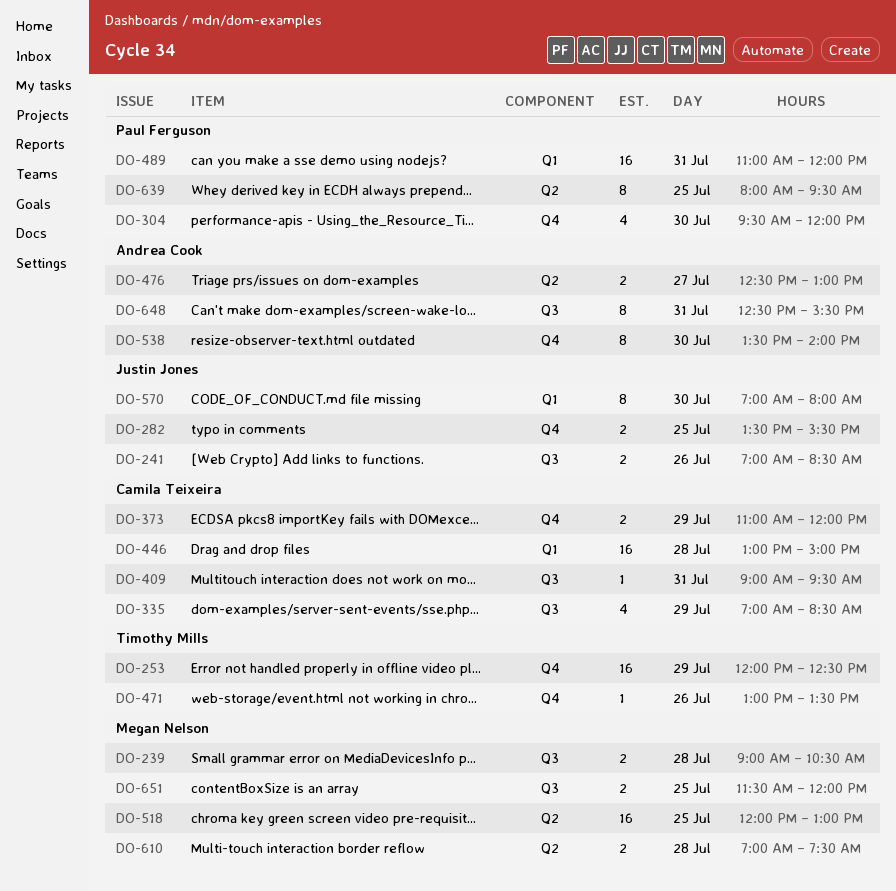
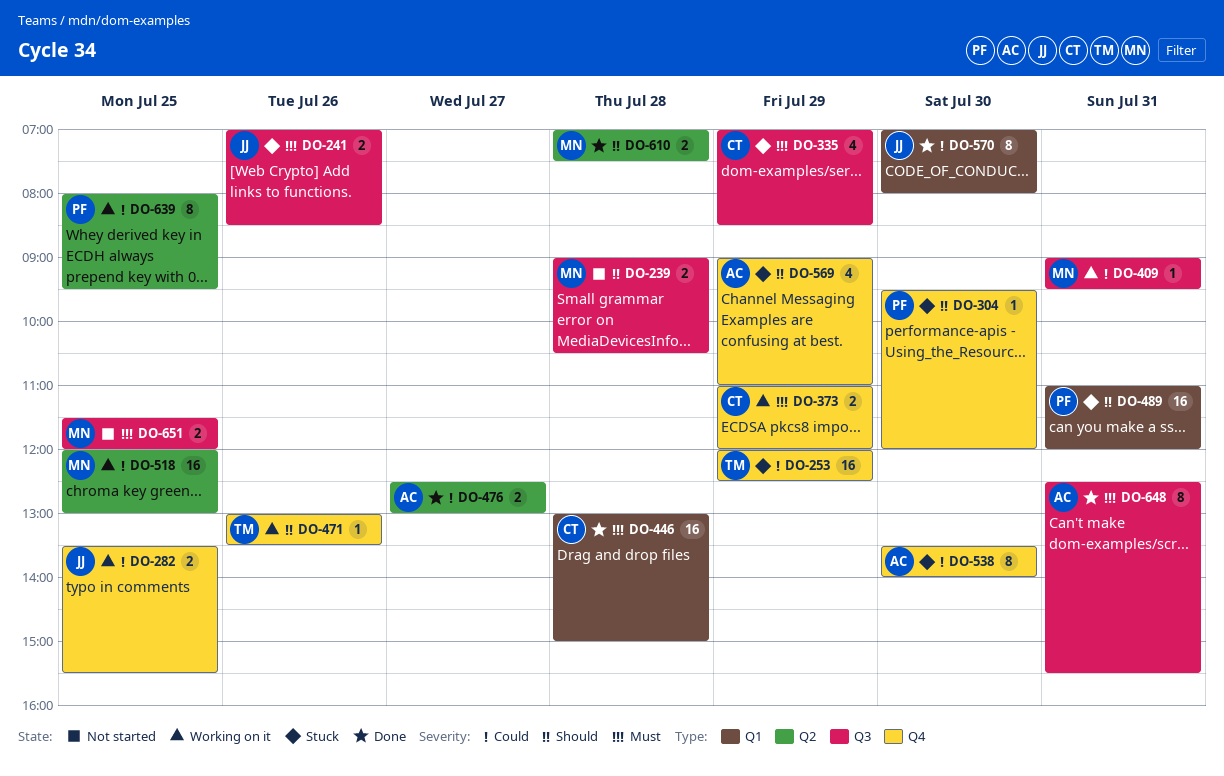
DO-304, estimate: 4 -> 1
DO-409, owner: Camila Teixeira -> Megan Nelson
DO-569: none -> present

